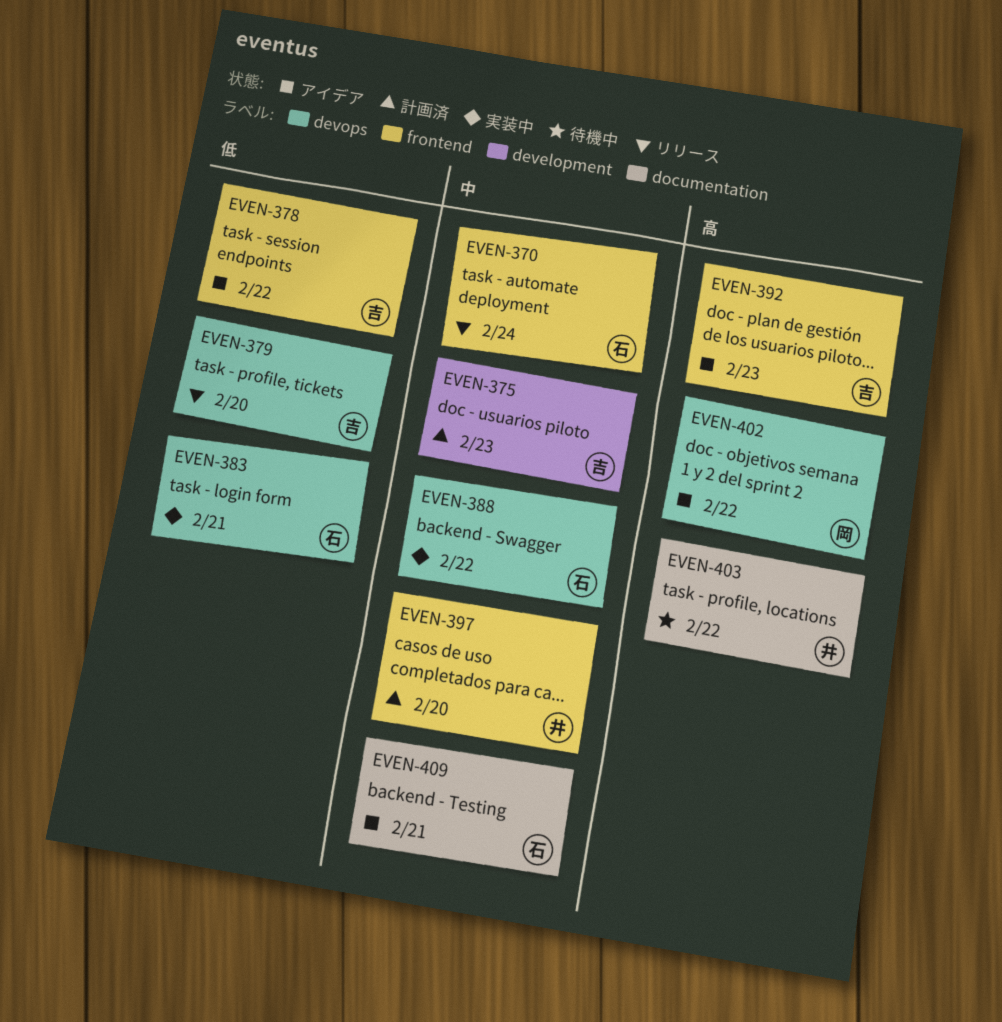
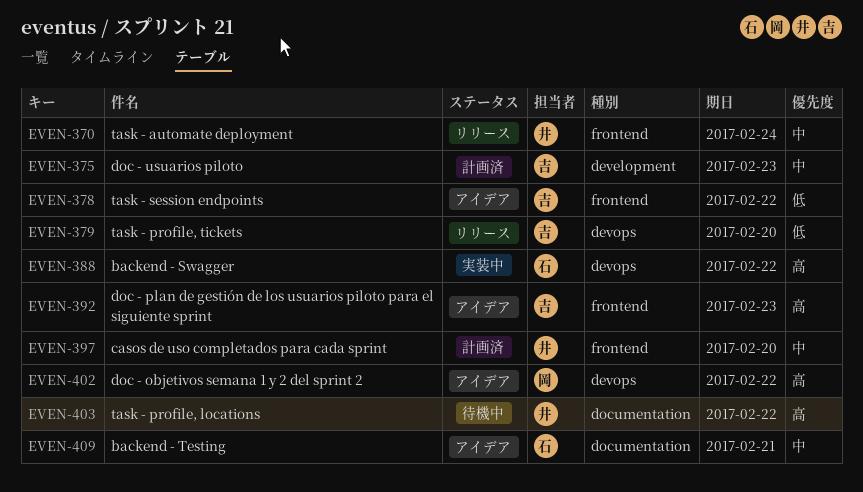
EVEN-370, owner: 石 -> 井
EVEN-383: present -> none
EVEN-388, priority: 中 -> 高

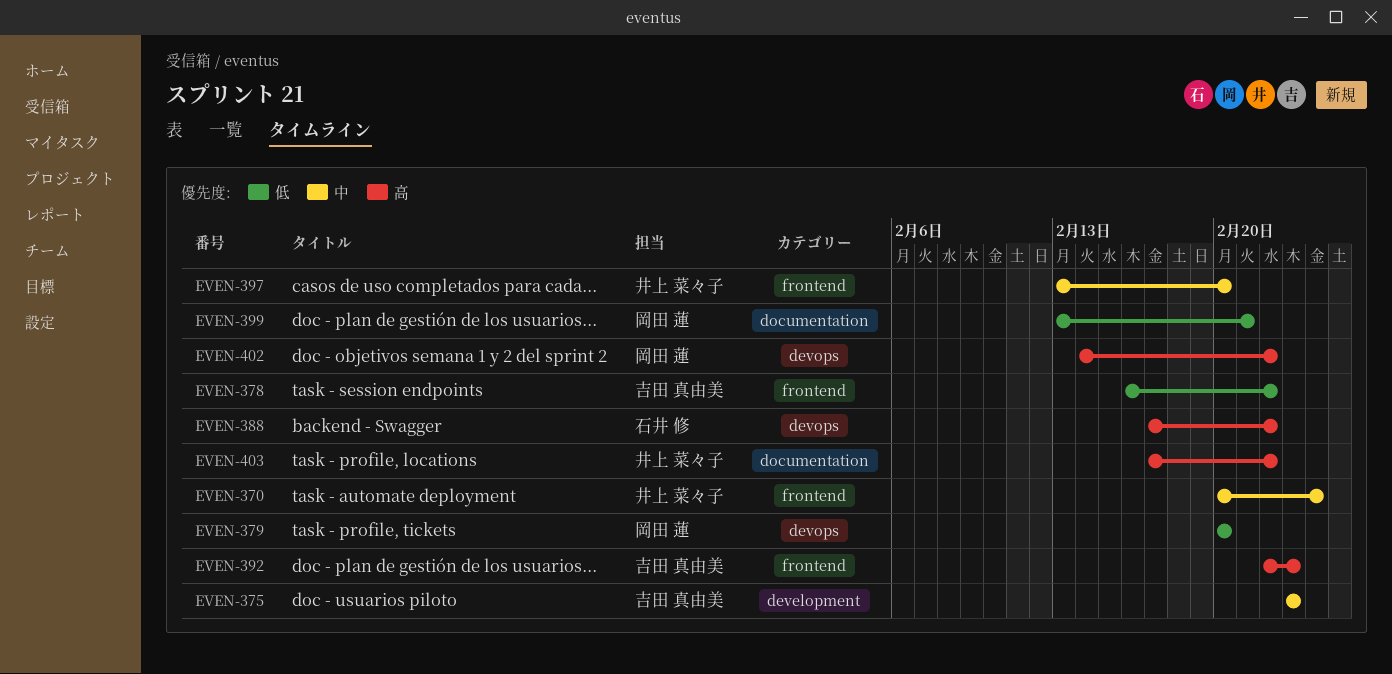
EVEN-379, owner: 吉田 真由美 -> 岡田 蓮
EVEN-399: none -> present
EVEN-409: present -> none

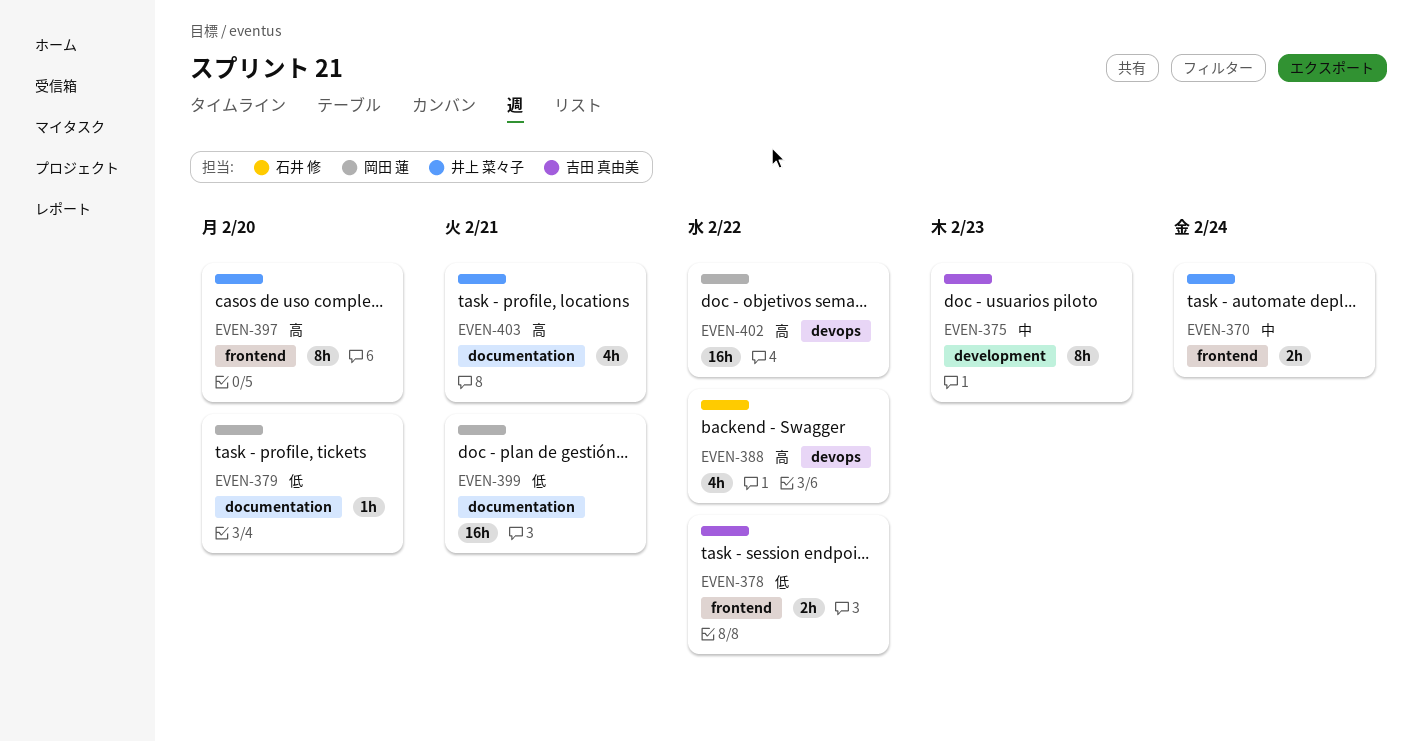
EVEN-379, label: devops -> documentation
EVEN-392: present -> none
EVEN-397, priority: 中 -> 高
EVEN-403, due: Feb 22 -> Feb 21

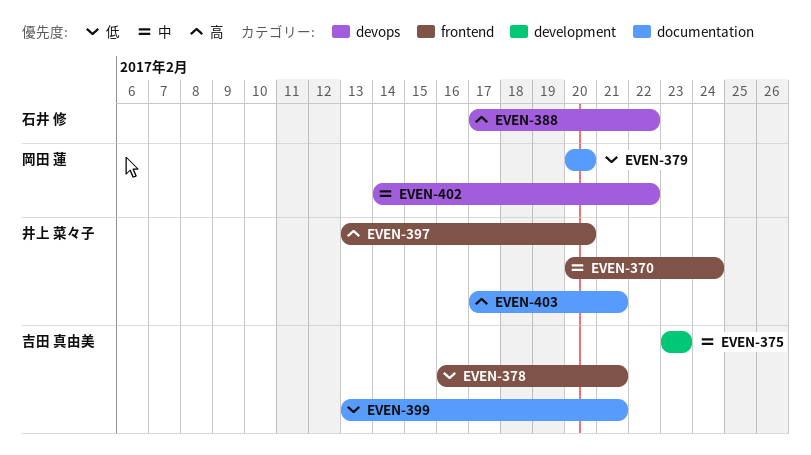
EVEN-378, due: Feb 22 -> Feb 21
EVEN-399, owner: 岡田 蓮 -> 吉田 真由美
EVEN-402, priority: 高 -> 中

